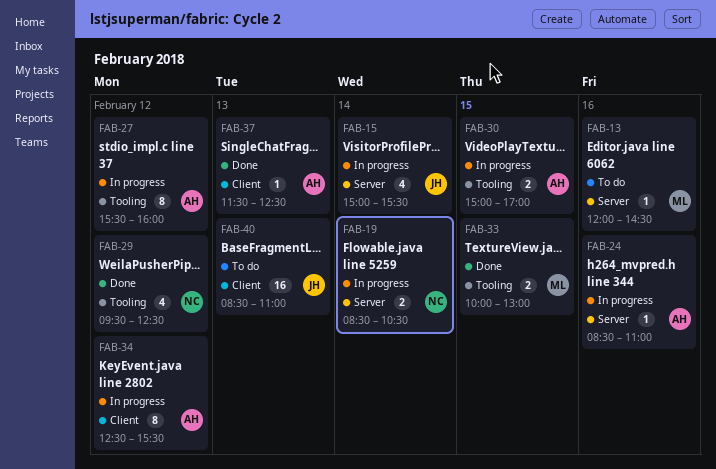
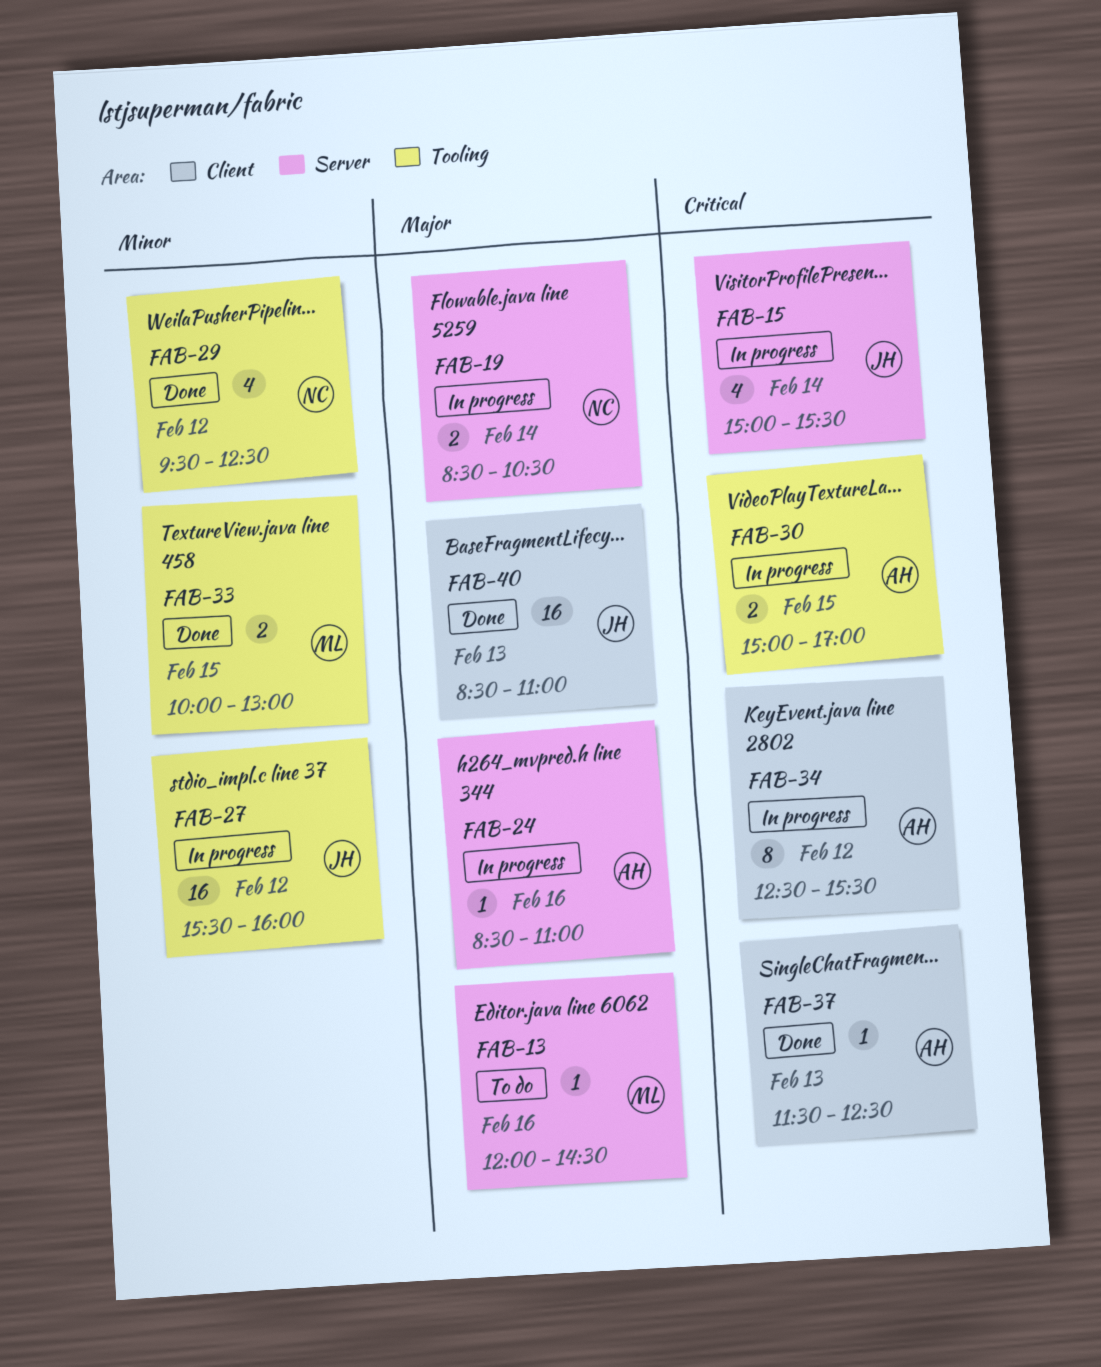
FAB-27, owner: AH -> JH
FAB-27, estimate: 8 -> 16
FAB-40, status: To do -> Done

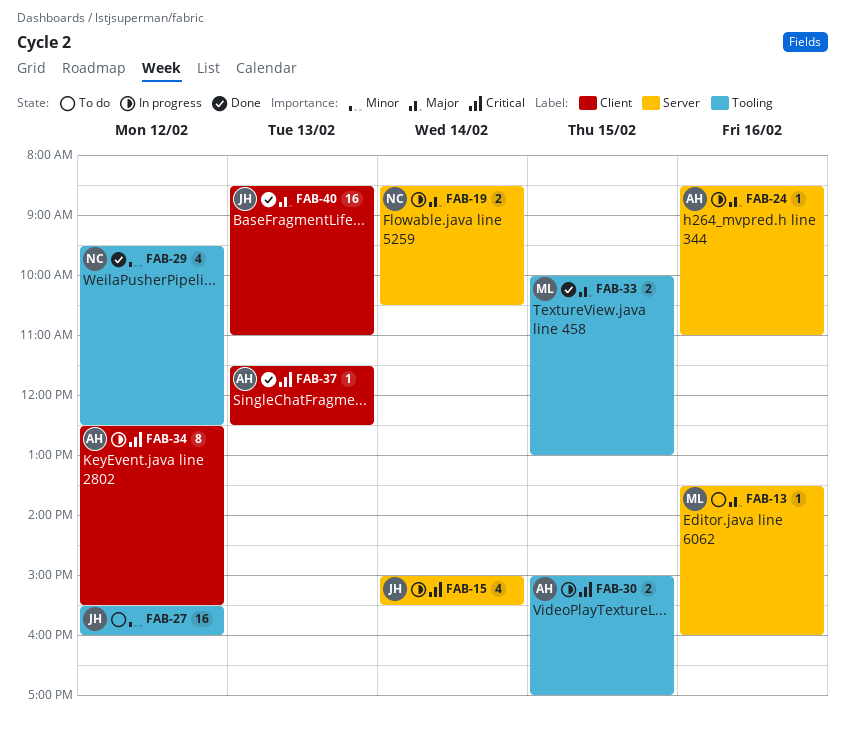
FAB-13, begins: 12:00 -> 13:30
FAB-13, ends: 14:30 -> 16:00
FAB-27, status: In progress -> To do
FAB-33, priority: Minor -> Major

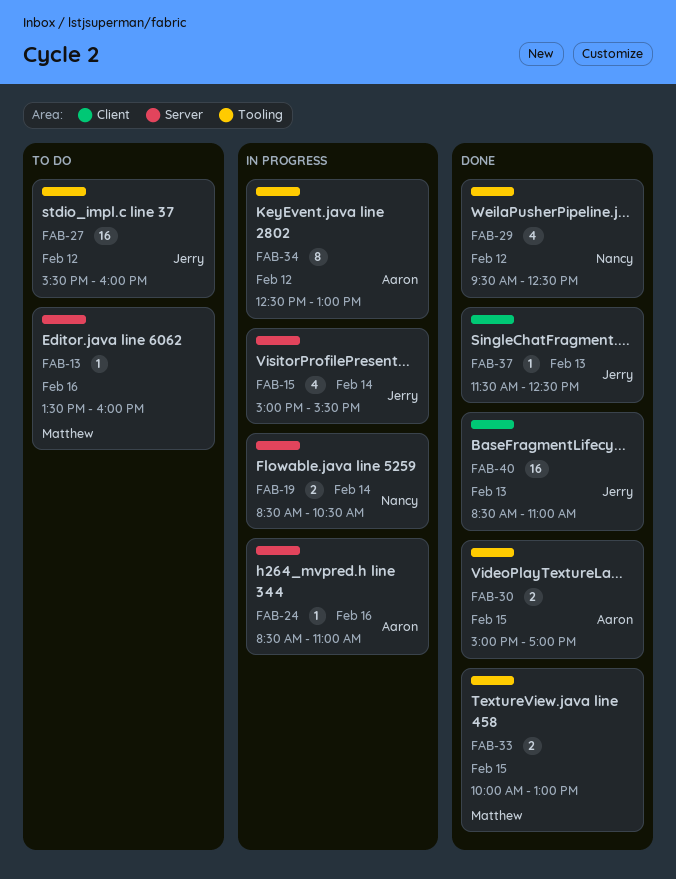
FAB-30, status: In progress -> Done
FAB-34, label: Client -> Tooling
FAB-34, ends: 15:30 -> 13:00
FAB-37, owner: Aaron -> Jerry

